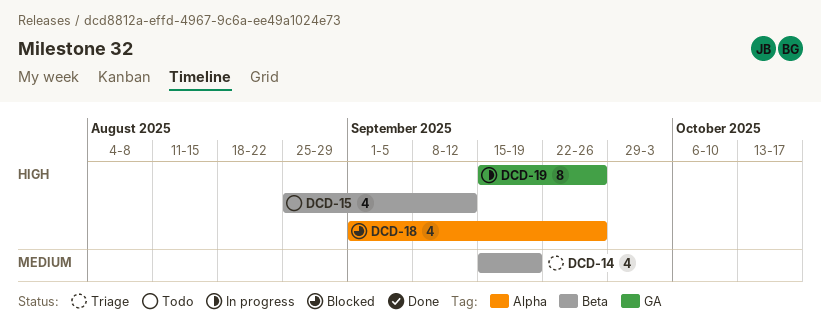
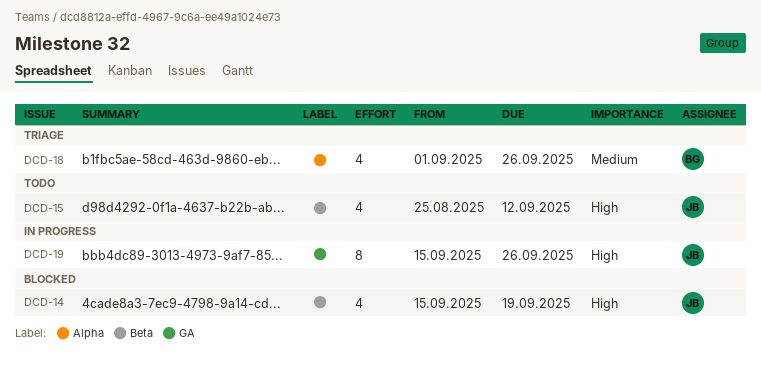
DCD-14, status: Triage -> Blocked
DCD-14, priority: Medium -> High
DCD-18, status: Blocked -> Triage
DCD-18, priority: High -> Medium

